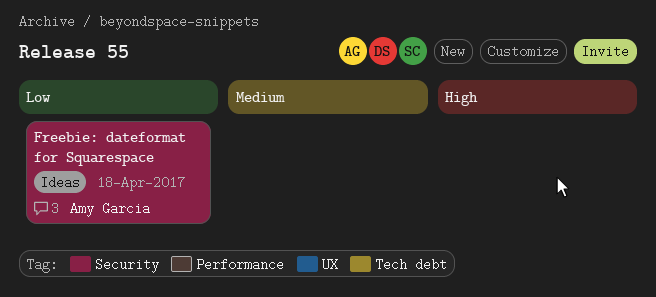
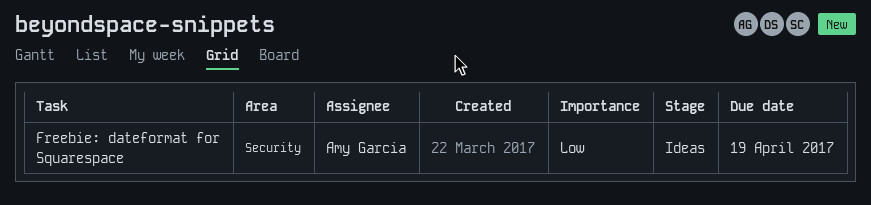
Freebie: dateformat for Squarespace, due: Apr 18 -> Apr 19

